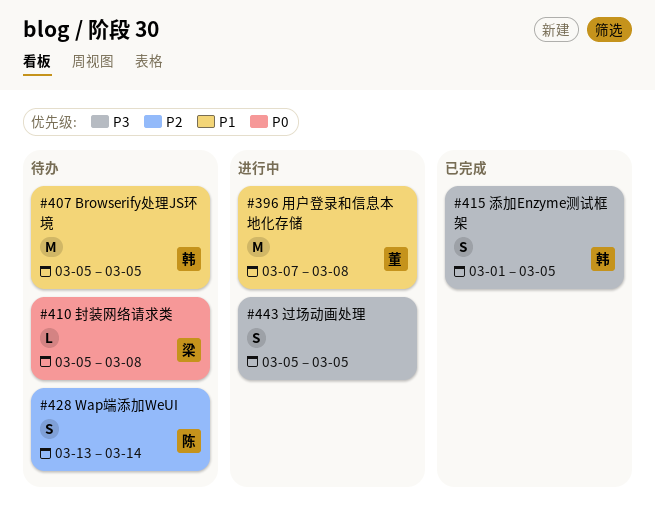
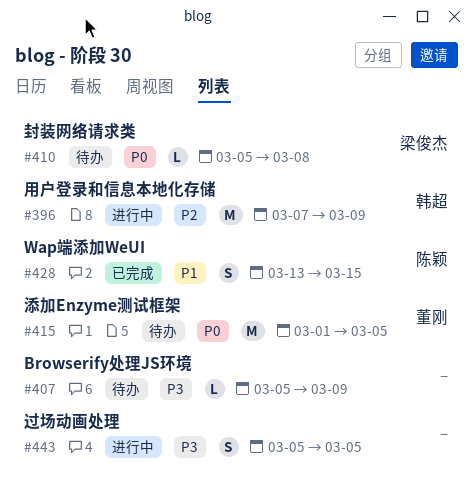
#396, owner: 董刚 -> 韩超
#396, priority: P1 -> P2
#396, due: Mar 8 -> Mar 9
#407, owner: 韩超 -> none
#407, priority: P1 -> P3
#407, estimate: M -> L
#407, due: Mar 5 -> Mar 9
#415, status: 已完成 -> 待办
#415, owner: 韩超 -> 董刚
#415, priority: P3 -> P0
#415, estimate: S -> M
#428, status: 待办 -> 已完成
#428, priority: P2 -> P1
#428, due: Mar 14 -> Mar 15

